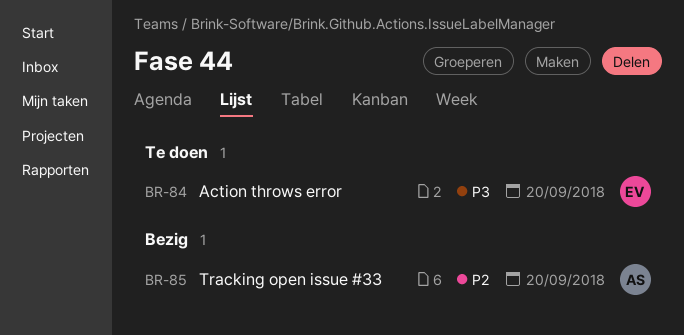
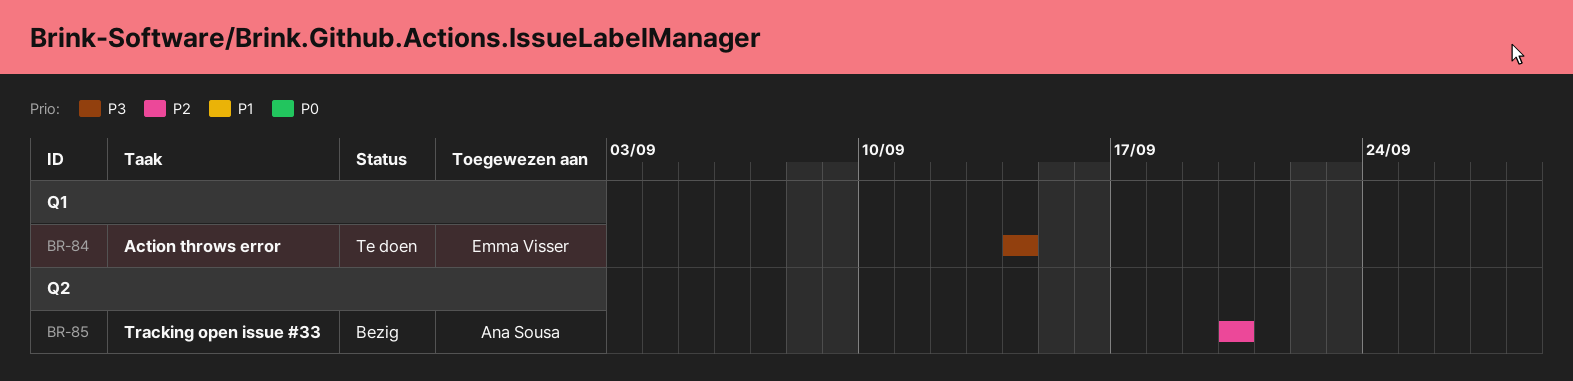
BR-84, due: Sep 20 -> Sep 14

